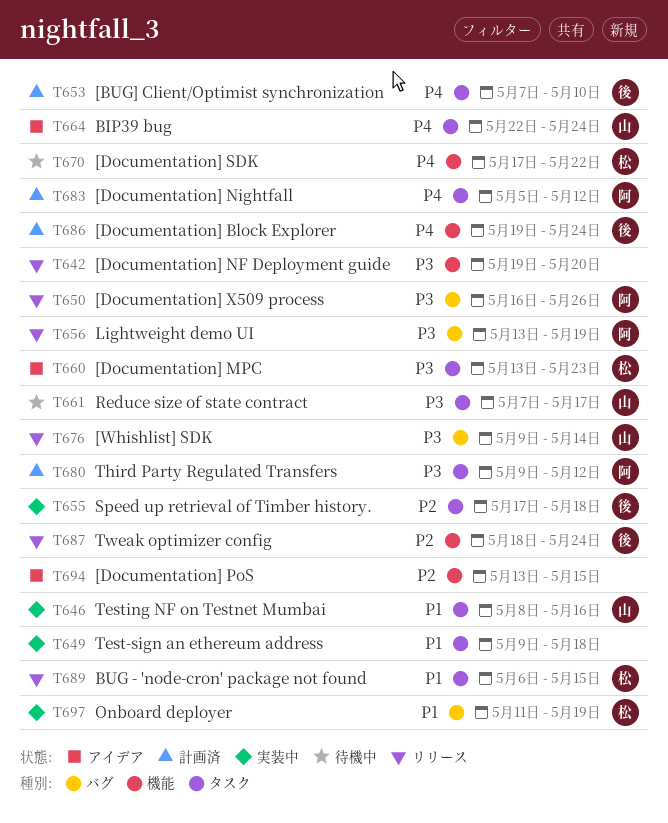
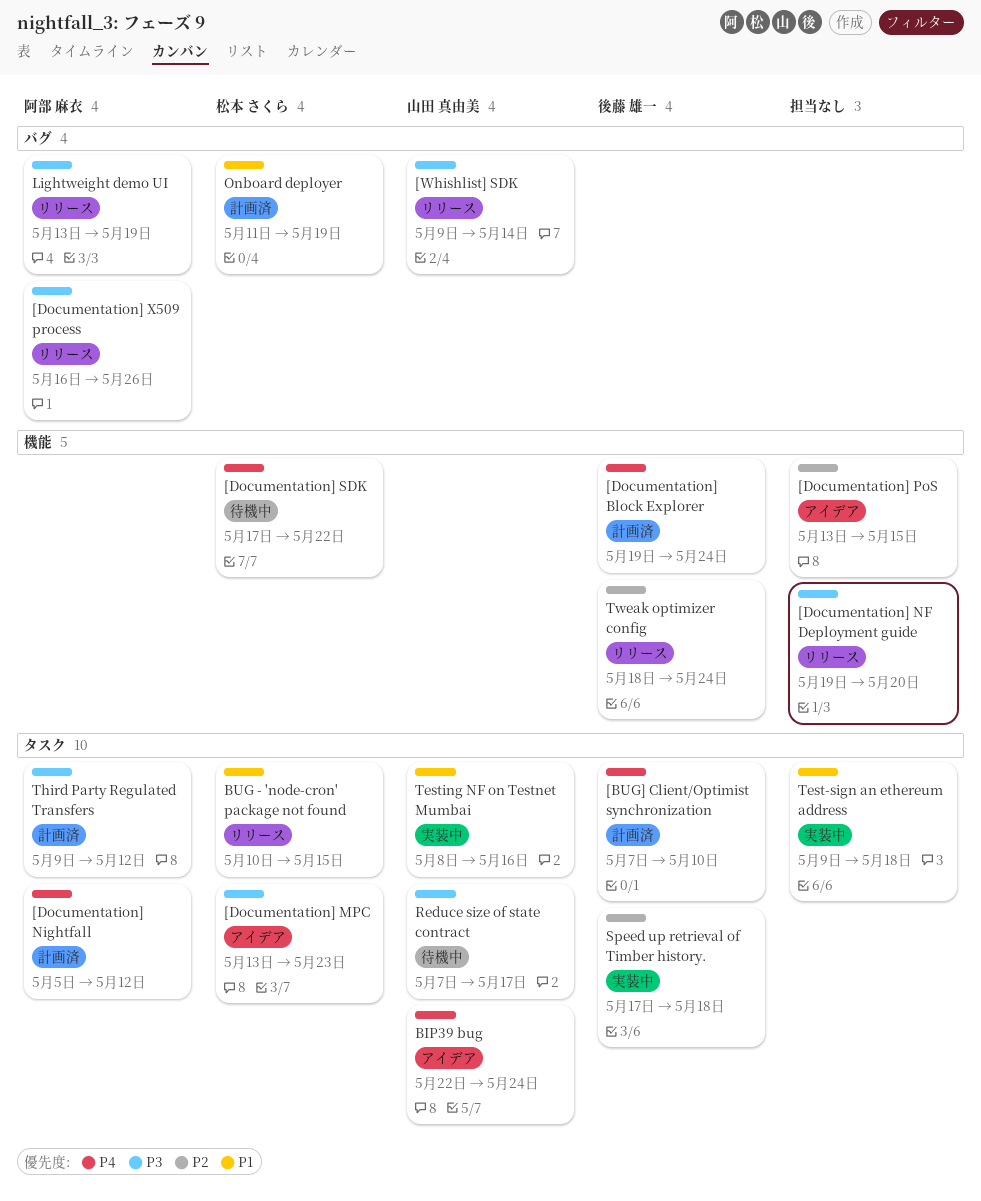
BUG - 'node-cron' package not found, start: May 6 -> May 10
Onboard deployer, status: 実装中 -> 計画済

